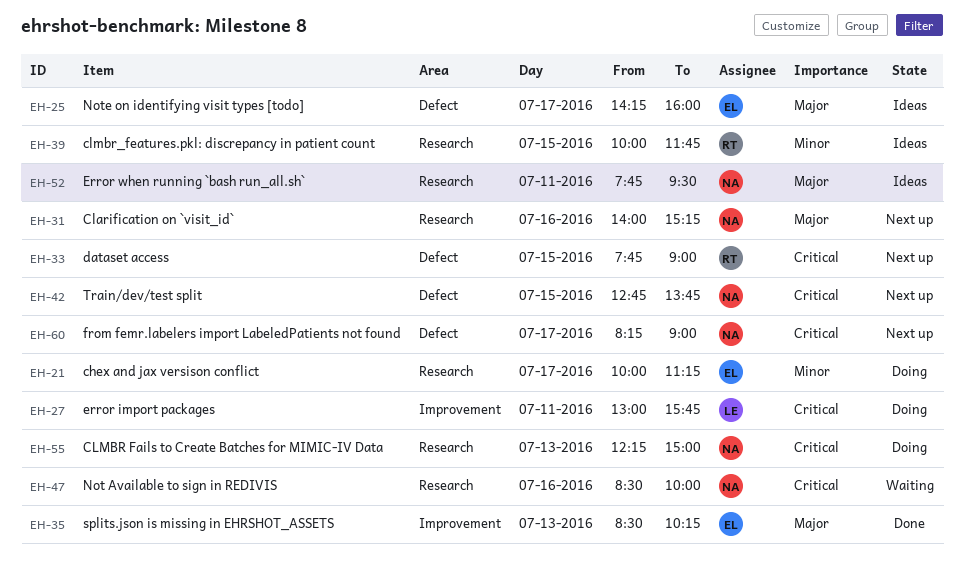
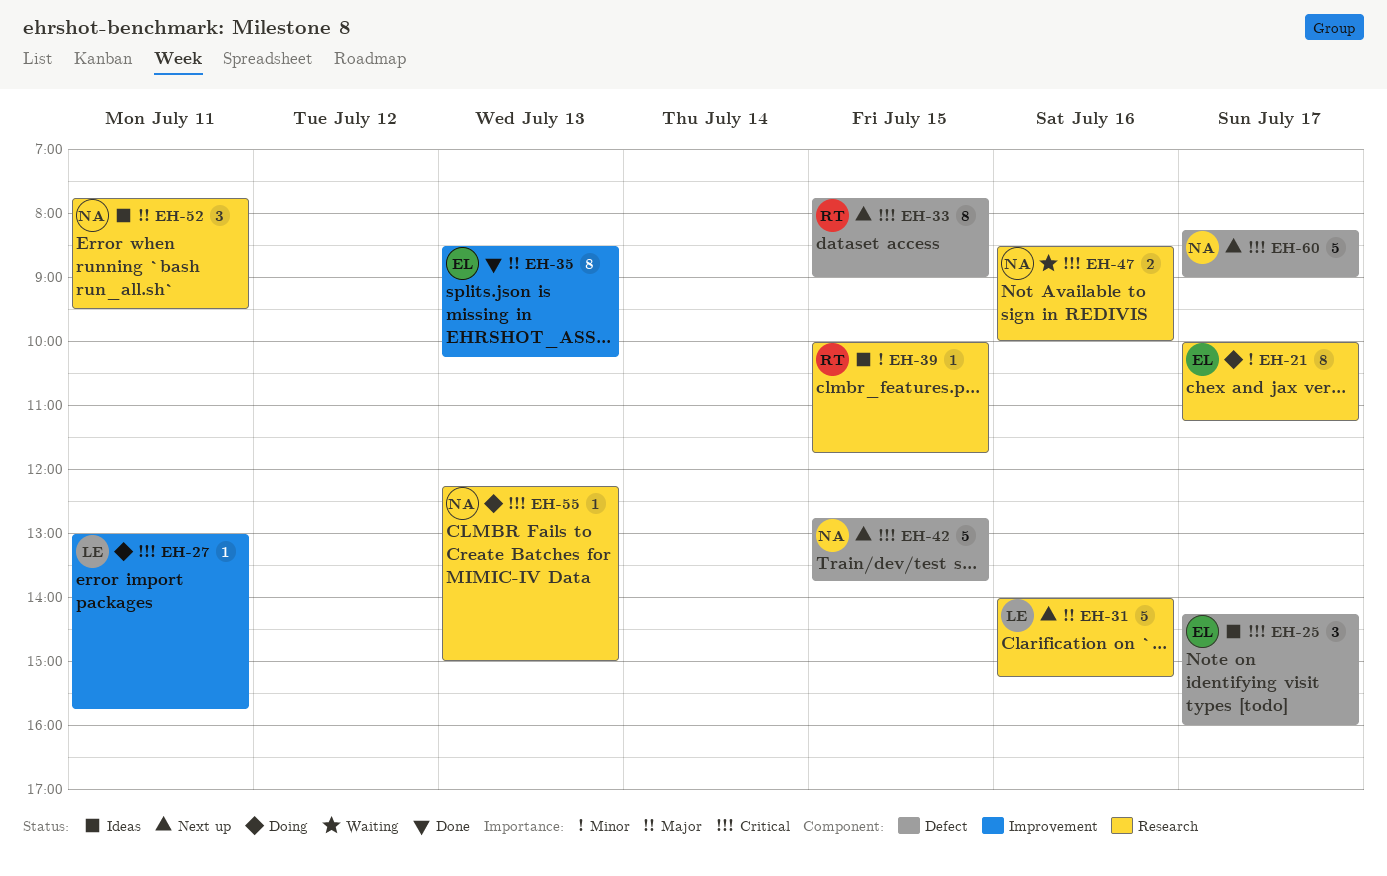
EH-25, priority: Major -> Critical
EH-31, owner: NA -> LE

